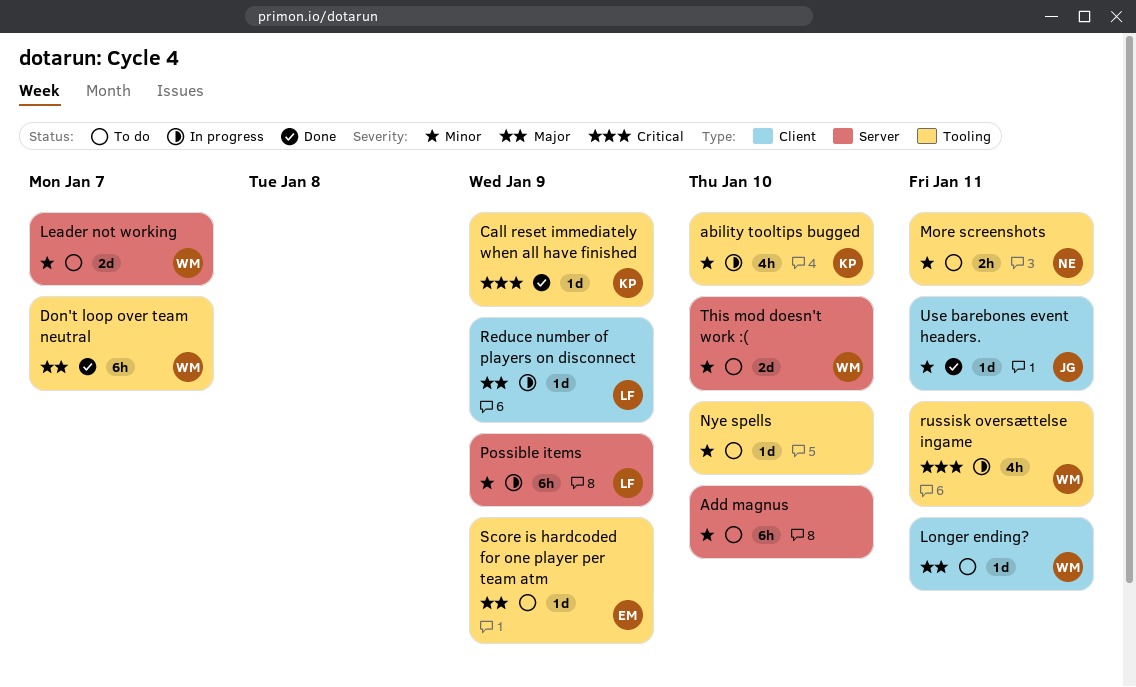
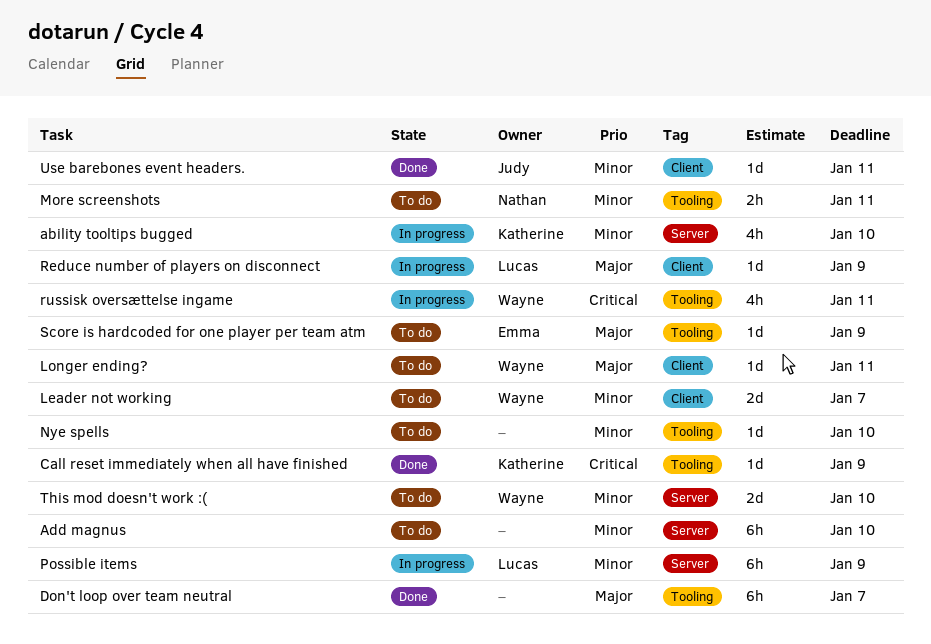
ability tooltips bugged, label: Tooling -> Server
Don't loop over team neutral, owner: Wayne -> none
Leader not working, label: Server -> Client

